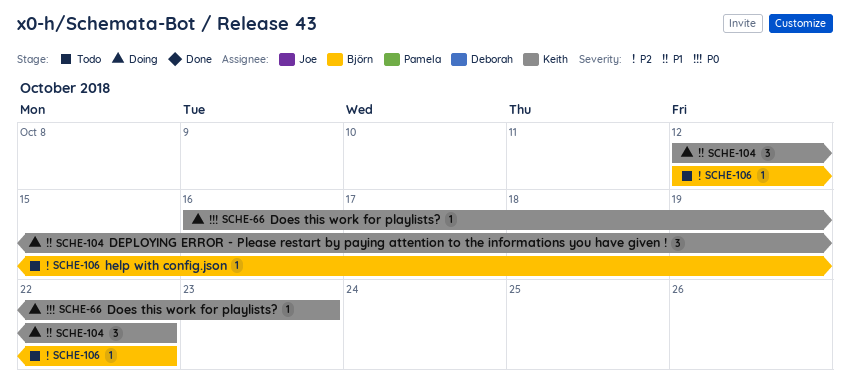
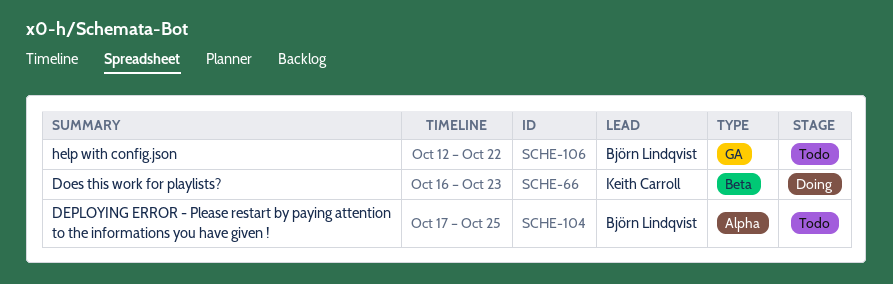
SCHE-104, status: Doing -> Todo
SCHE-104, owner: Keith Carroll -> Björn Lindqvist
SCHE-104, start: Oct 12 -> Oct 17
SCHE-104, due: Oct 22 -> Oct 25

